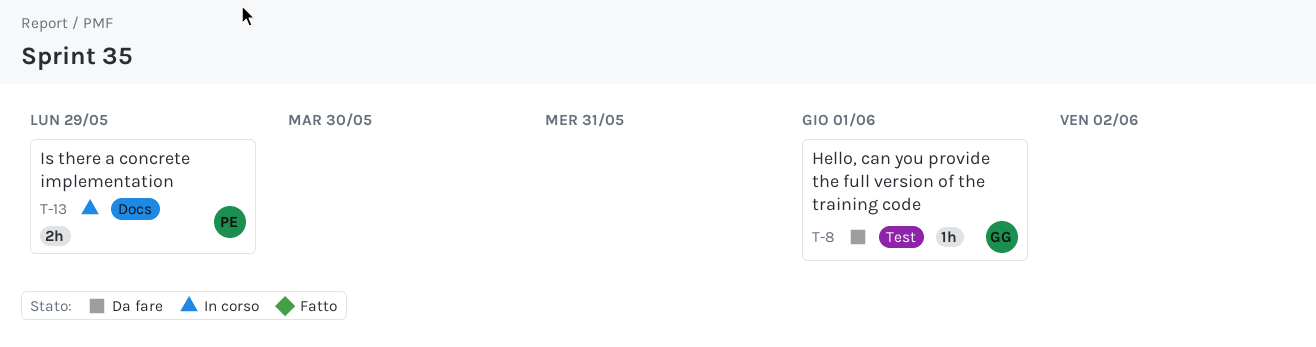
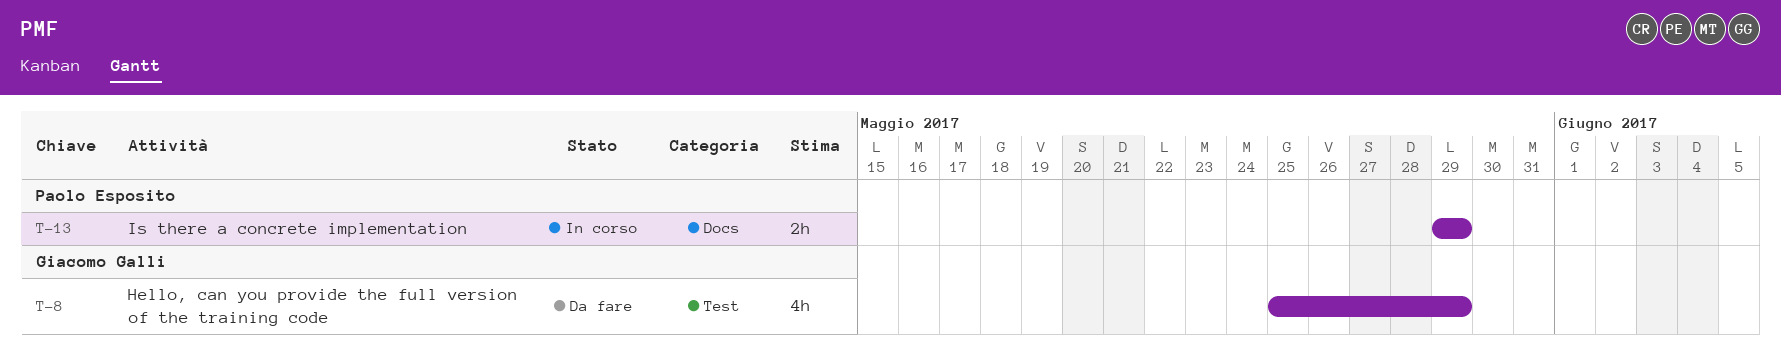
T-8, estimate: 1h -> 4h
T-8, due: Jun 1 -> May 29

